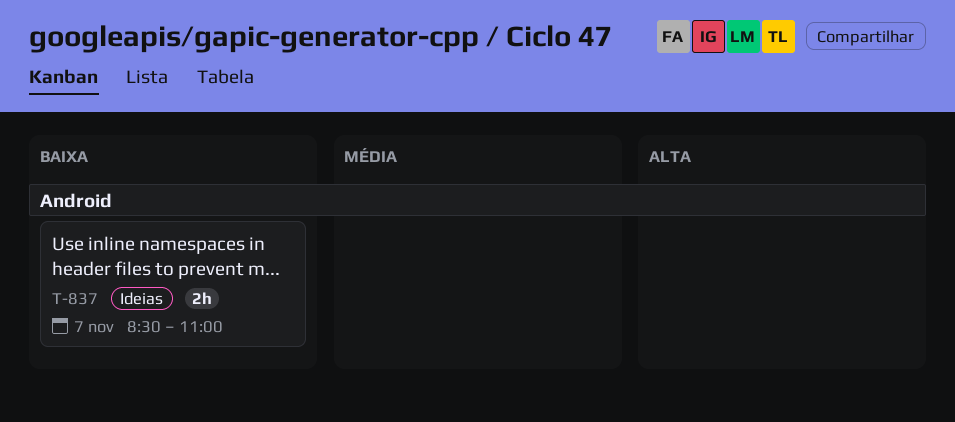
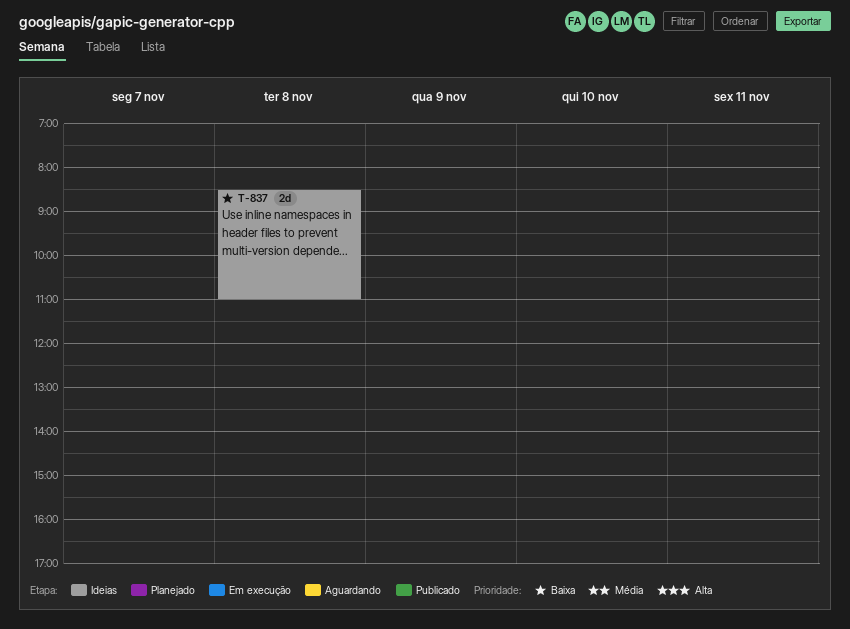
T-837, estimate: 2h -> 2d
T-837, day: Nov 7 -> Nov 8

